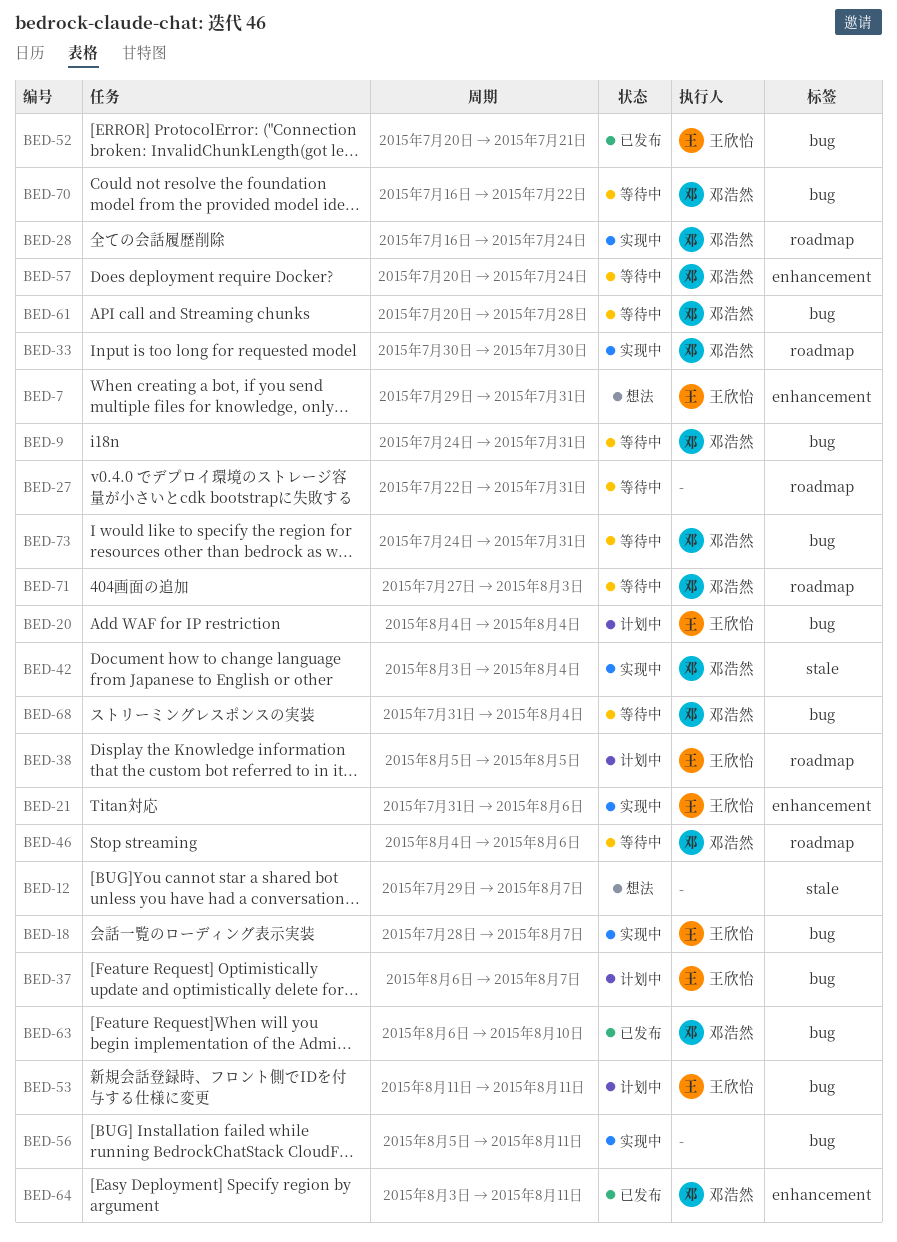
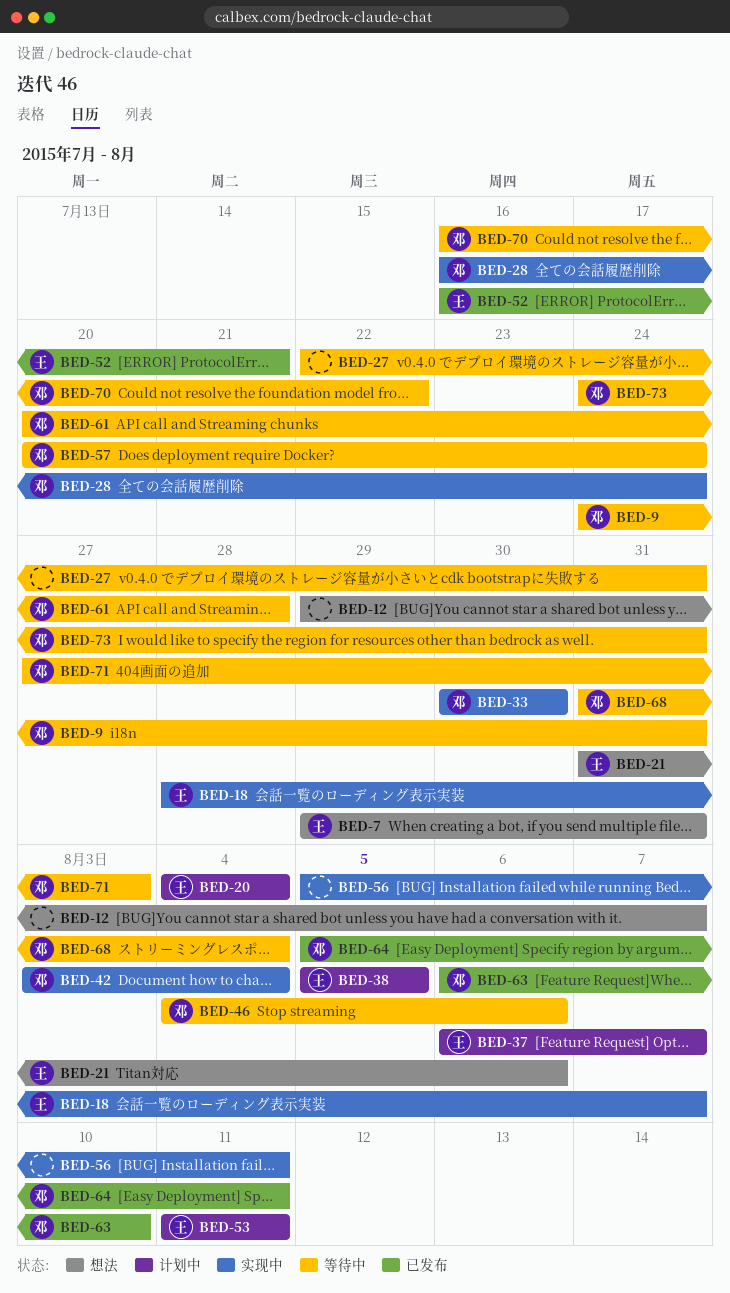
BED-21, status: 实现中 -> 想法
BED-52, start: Jul 20 -> Jul 16
BED-64, start: Aug 3 -> Aug 5

